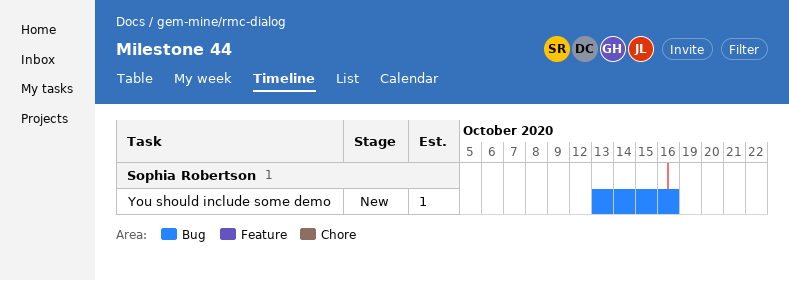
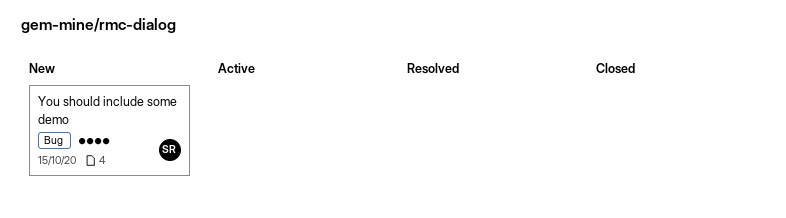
You should include some demo, estimate: 1 -> 4
You should include some demo, due: Oct 16 -> Oct 15

